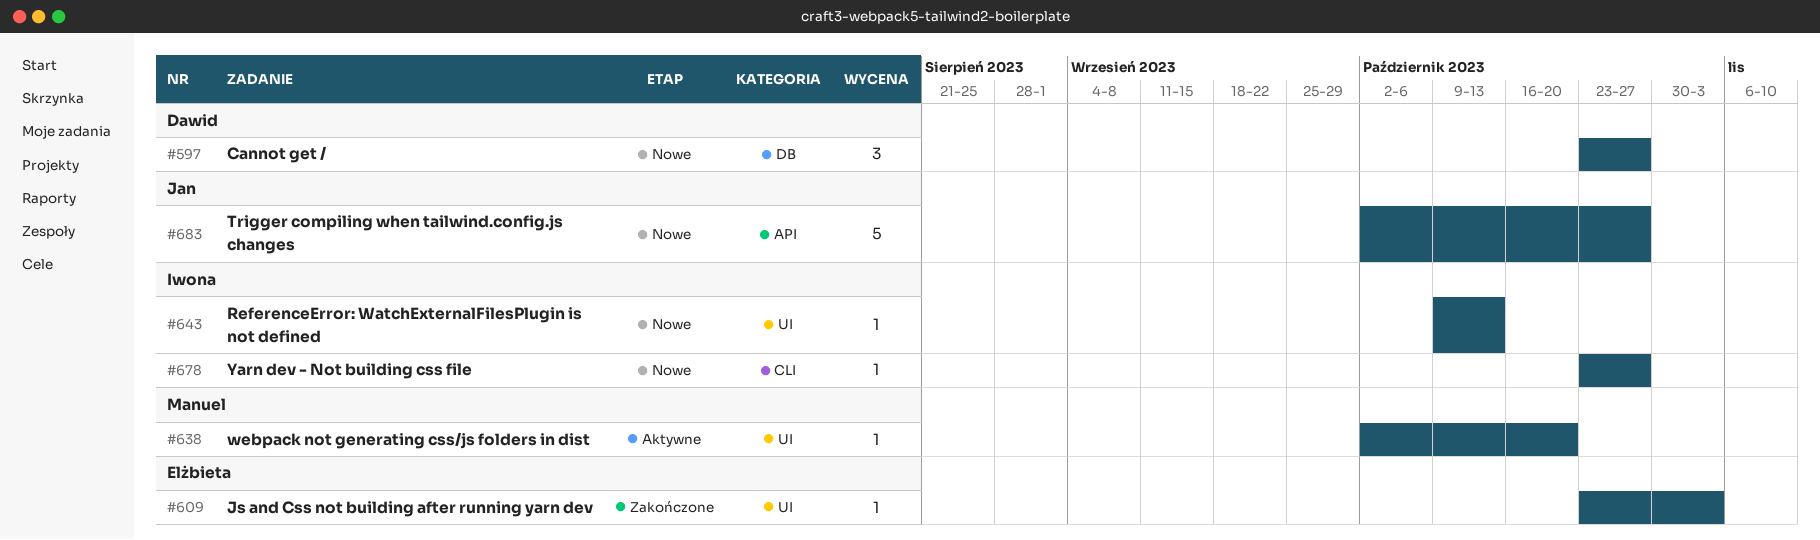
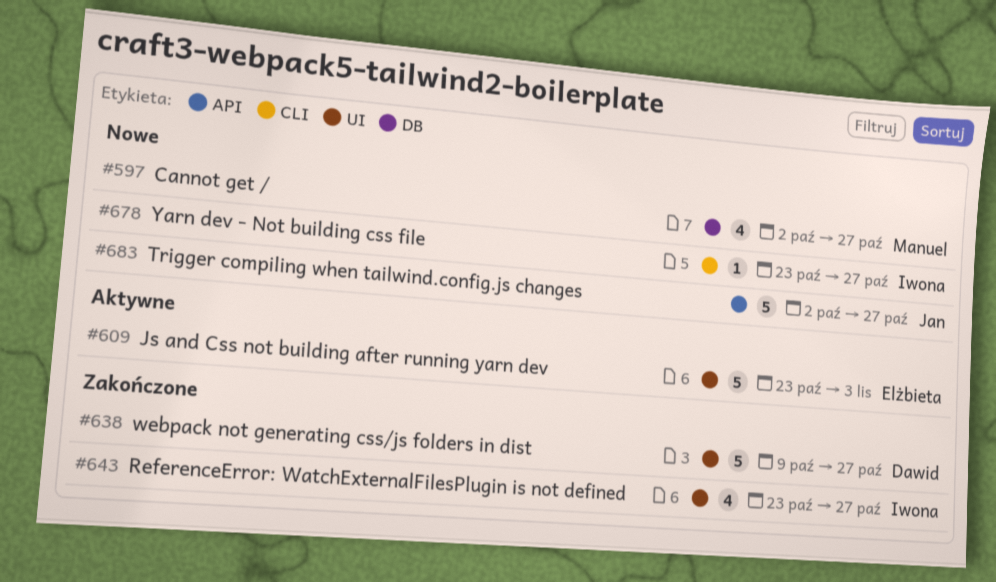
#597, owner: Dawid -> Manuel
#597, estimate: 3 -> 4
#597, start: Oct 23 -> Oct 2
#609, status: Zakończone -> Aktywne
#609, estimate: 1 -> 5
#638, status: Aktywne -> Zakończone
#638, owner: Manuel -> Dawid
#638, estimate: 1 -> 5
#638, start: Oct 2 -> Oct 9
#638, due: Oct 20 -> Oct 27
#643, status: Nowe -> Zakończone
#643, estimate: 1 -> 4
#643, start: Oct 9 -> Oct 23
#643, due: Oct 13 -> Oct 27

